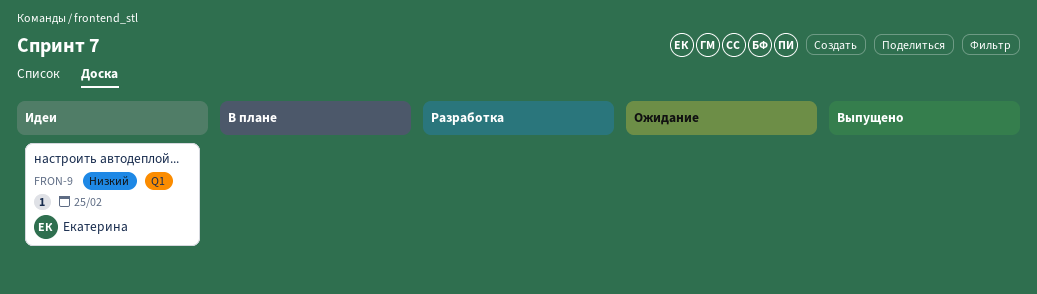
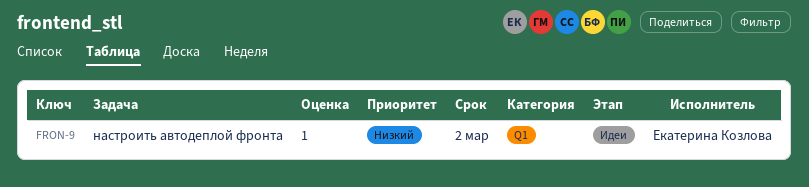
FRON-9, due: Feb 25 -> Mar 2

